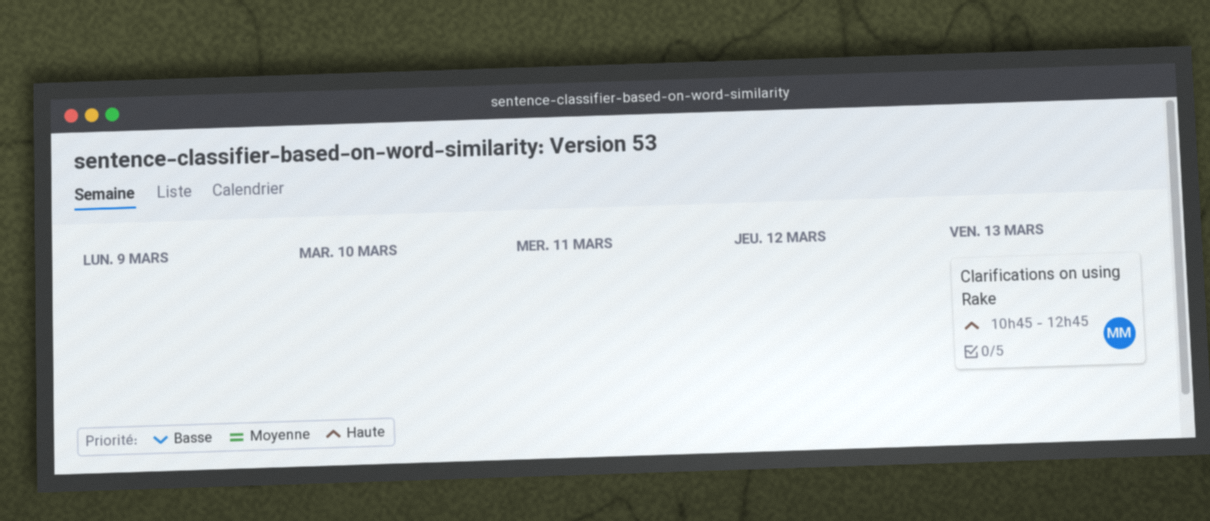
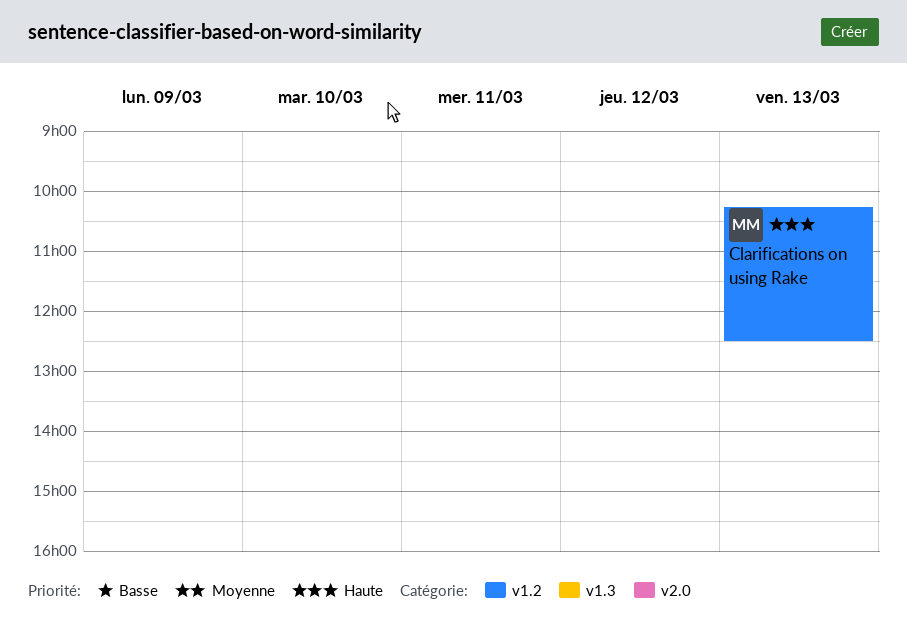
Clarifications on using Rake, begins: 10:45 -> 10:15
Clarifications on using Rake, ends: 12:45 -> 12:30

